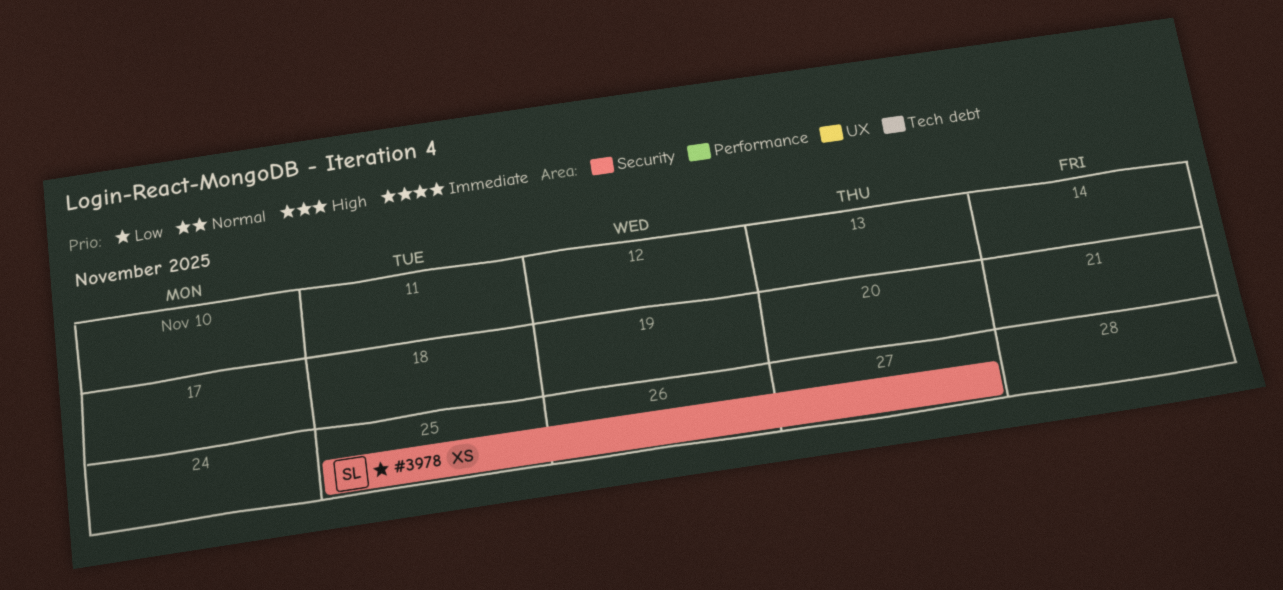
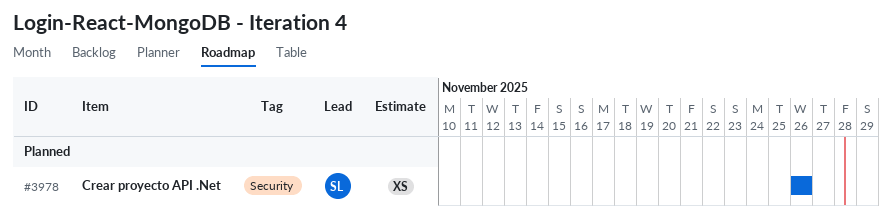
#3978, start: Nov 25 -> Nov 26
#3978, due: Nov 27 -> Nov 26

